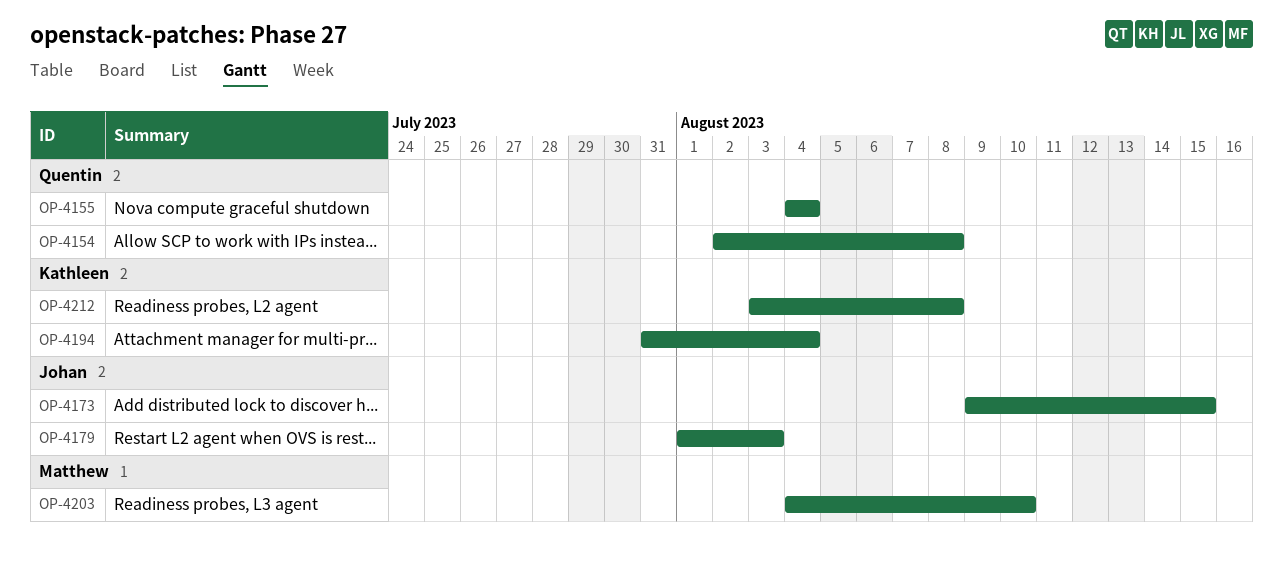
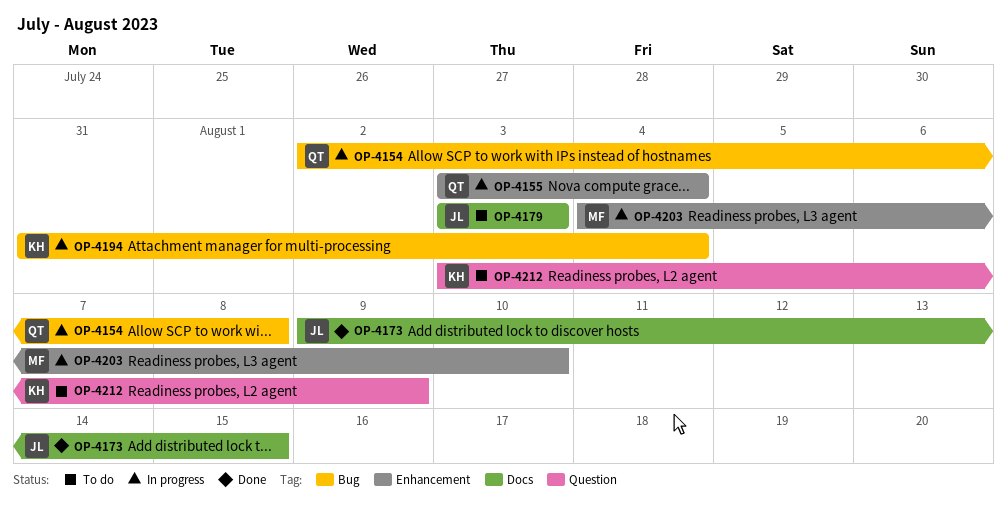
OP-4155, start: Aug 4 -> Aug 3
OP-4179, start: Aug 1 -> Aug 3
OP-4212, due: Aug 8 -> Aug 9

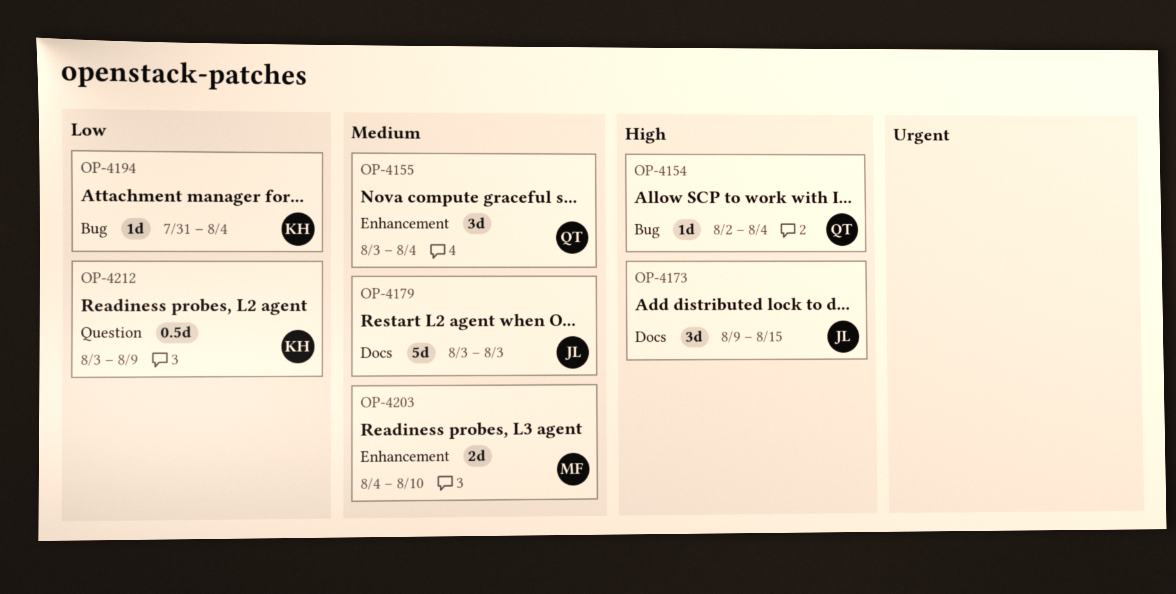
OP-4154, due: Aug 8 -> Aug 4

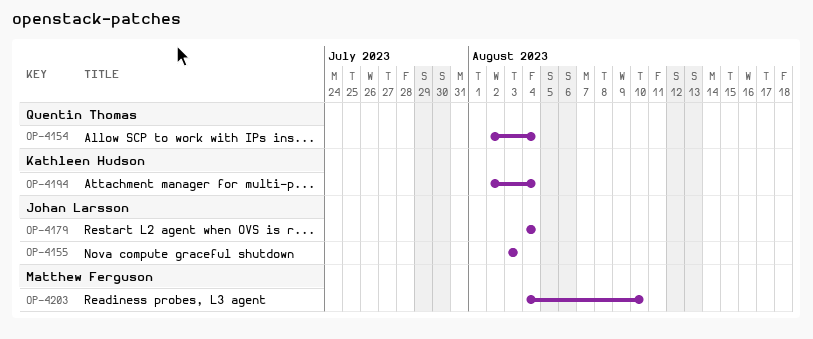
OP-4155, owner: Quentin Thomas -> Johan Larsson
OP-4155, due: Aug 4 -> Aug 3
OP-4173: present -> none
OP-4179, start: Aug 3 -> Aug 4
OP-4179, due: Aug 3 -> Aug 4
OP-4194, start: Jul 31 -> Aug 2
OP-4212: present -> none

